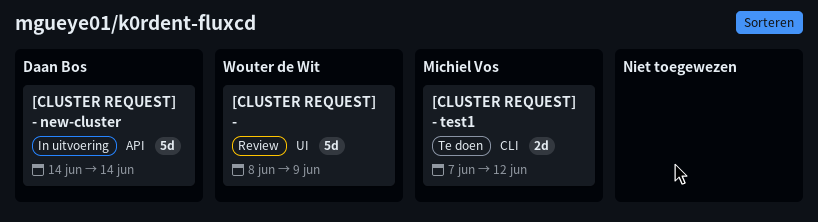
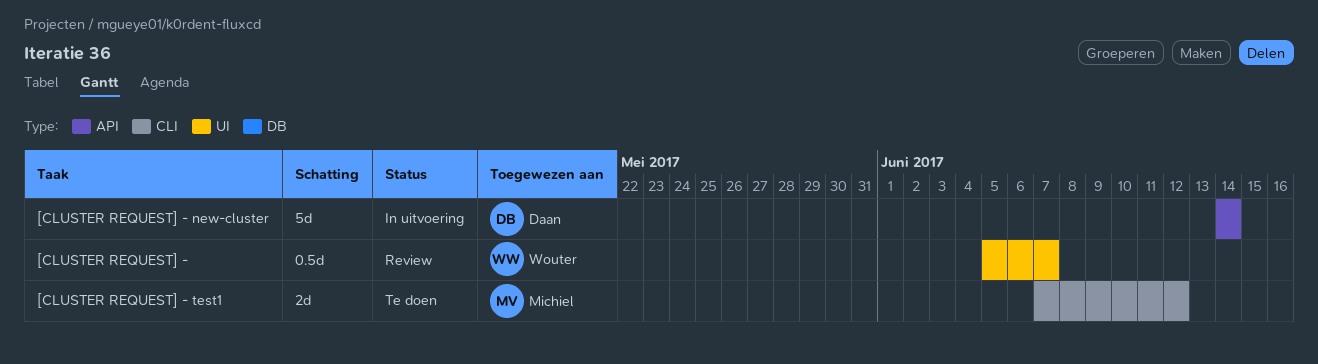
[CLUSTER REQUEST] -, estimate: 5d -> 0.5d
[CLUSTER REQUEST] -, start: Jun 8 -> Jun 5
[CLUSTER REQUEST] -, due: Jun 9 -> Jun 7

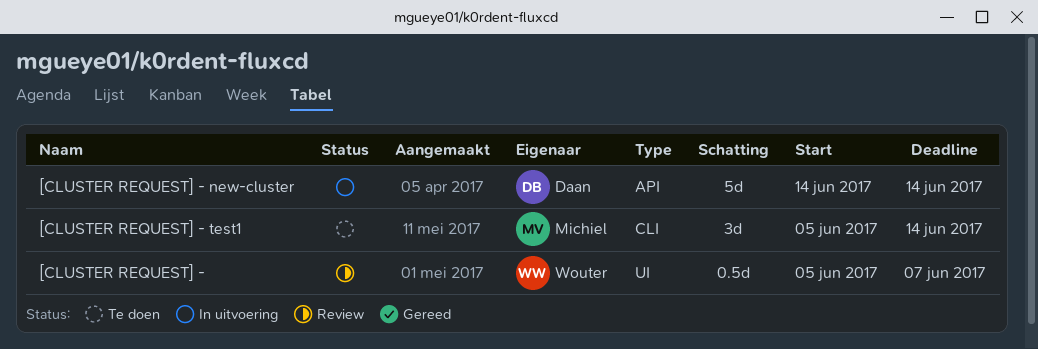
[CLUSTER REQUEST] - test1, estimate: 2d -> 3d
[CLUSTER REQUEST] - test1, start: Jun 7 -> Jun 5
[CLUSTER REQUEST] - test1, due: Jun 12 -> Jun 14

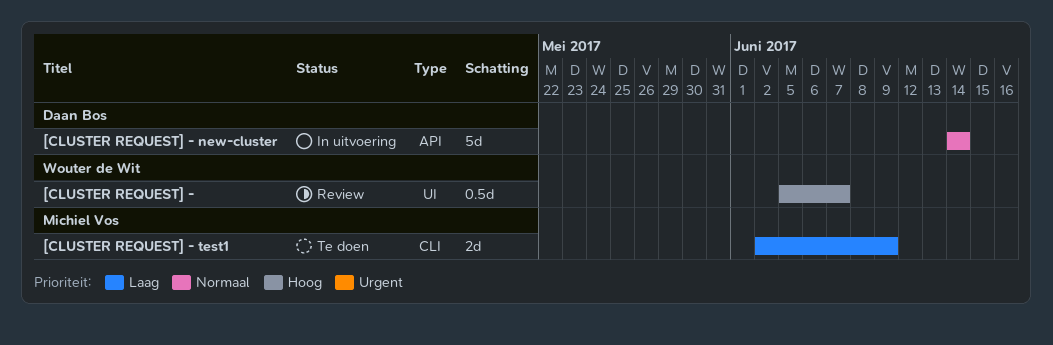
[CLUSTER REQUEST] - test1, estimate: 3d -> 2d
[CLUSTER REQUEST] - test1, start: Jun 5 -> Jun 2
[CLUSTER REQUEST] - test1, due: Jun 14 -> Jun 9

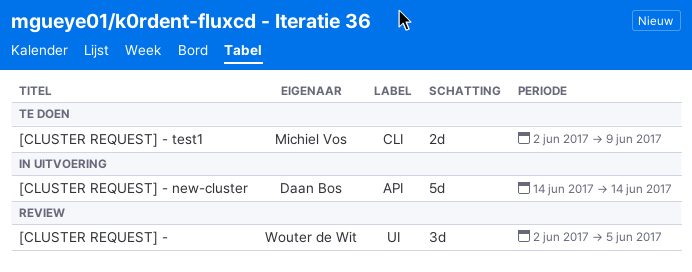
[CLUSTER REQUEST] -, estimate: 0.5d -> 3d
[CLUSTER REQUEST] -, start: Jun 5 -> Jun 2
[CLUSTER REQUEST] -, due: Jun 7 -> Jun 5

